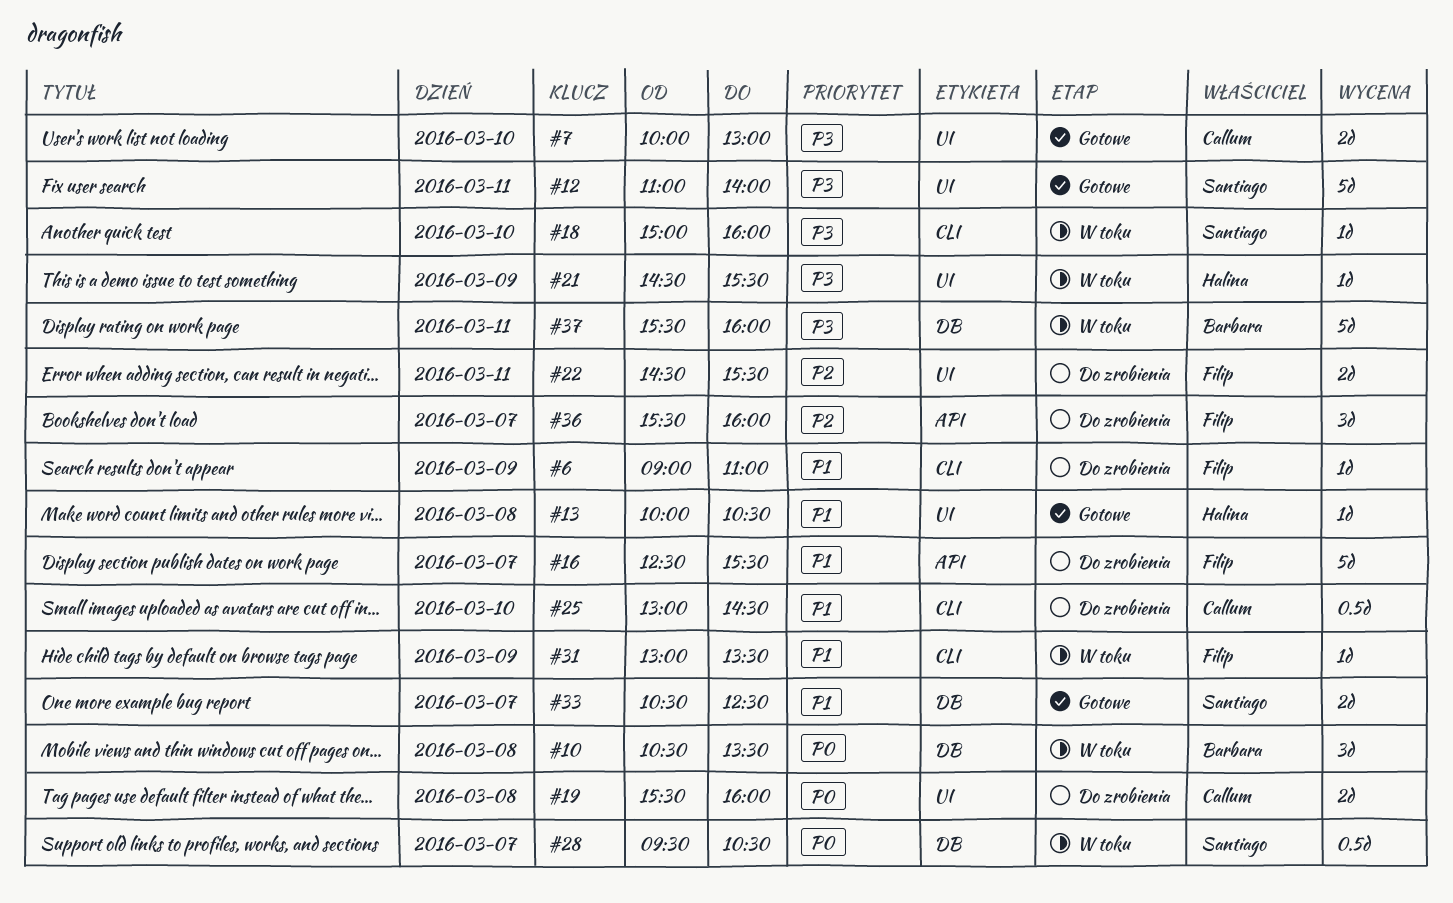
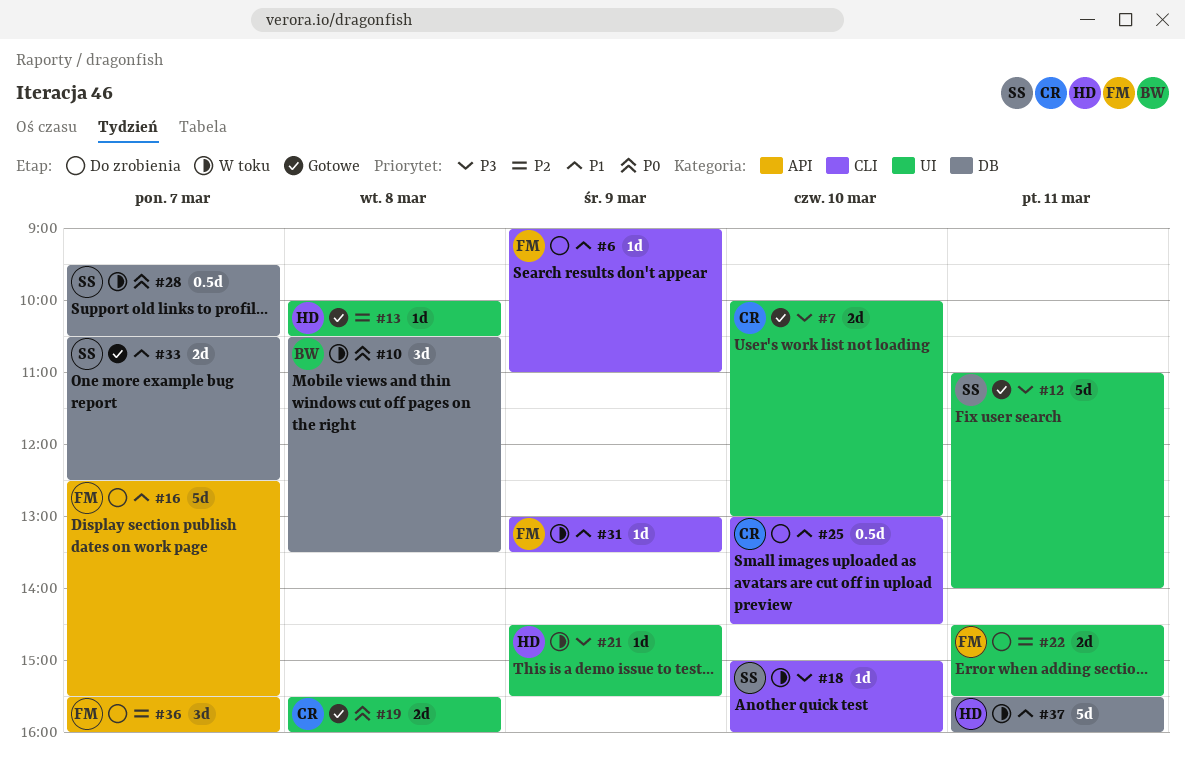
#13, priority: P1 -> P2
#19, status: Do zrobienia -> Gotowe
#37, owner: Barbara -> Halina
#37, priority: P3 -> P1

